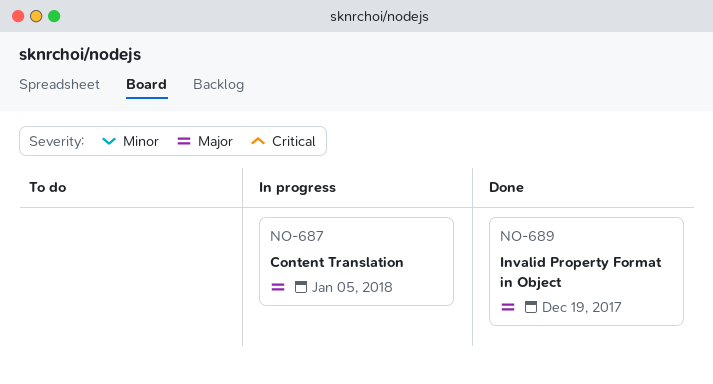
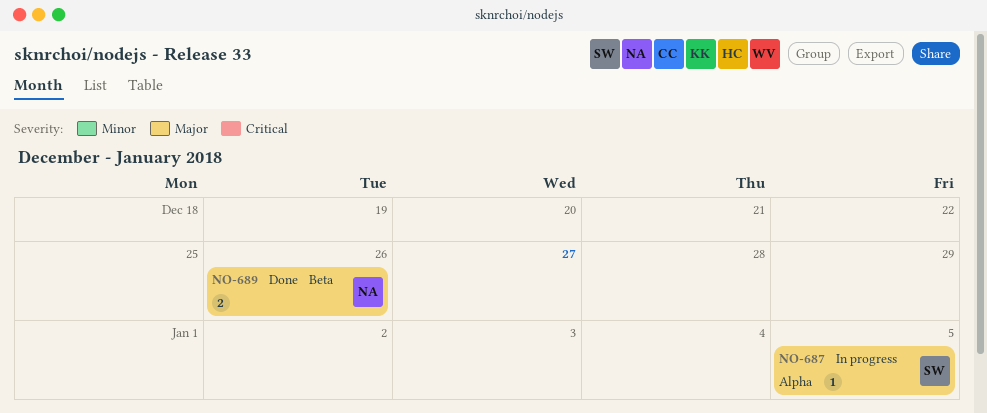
NO-689, due: Dec 19 -> Dec 26

